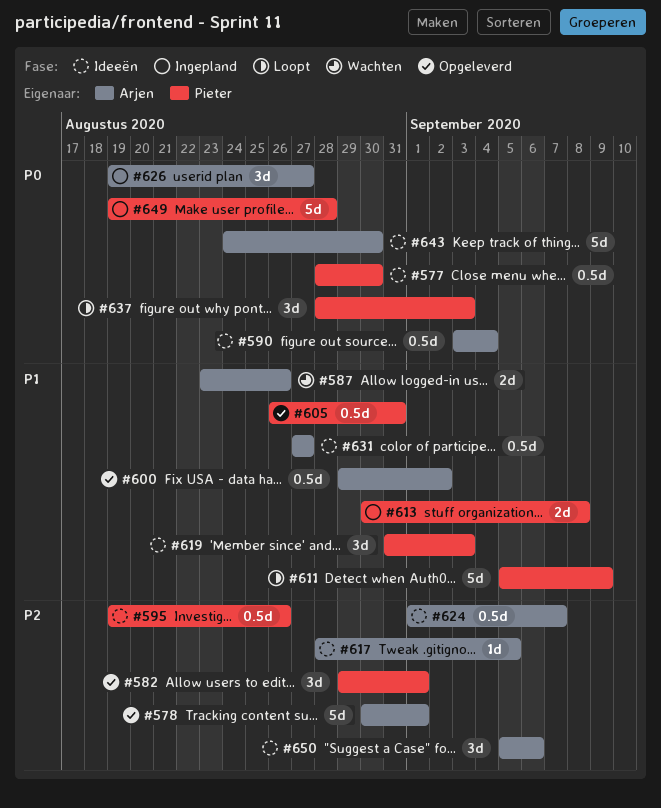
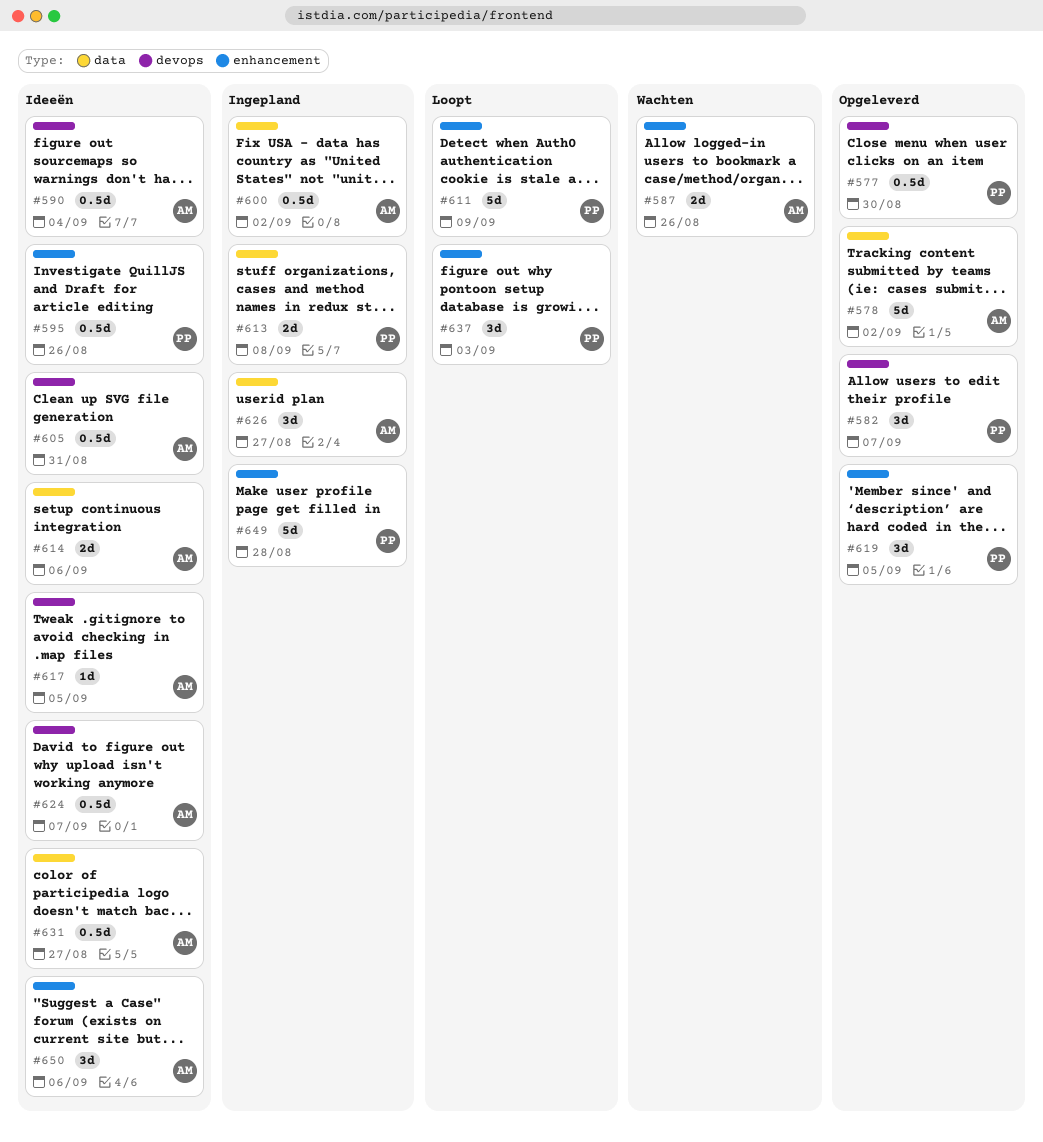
#577, status: Ideeën -> Opgeleverd
#578, due: Sep 1 -> Sep 2
#582, due: Sep 1 -> Sep 7
#600, status: Opgeleverd -> Ingepland
#605, status: Opgeleverd -> Ideeën
#605, owner: Pieter -> Arjen
#614: none -> present
#619, status: Ideeën -> Opgeleverd
#619, due: Sep 3 -> Sep 5
#643: present -> none

